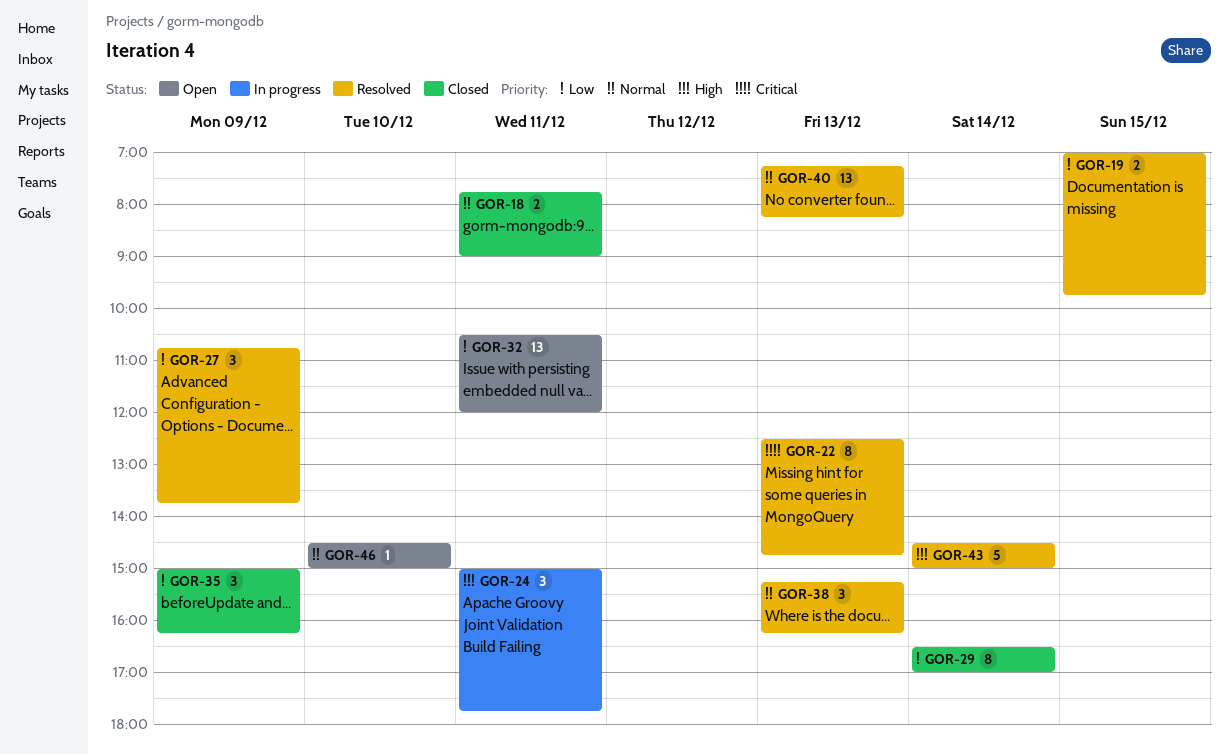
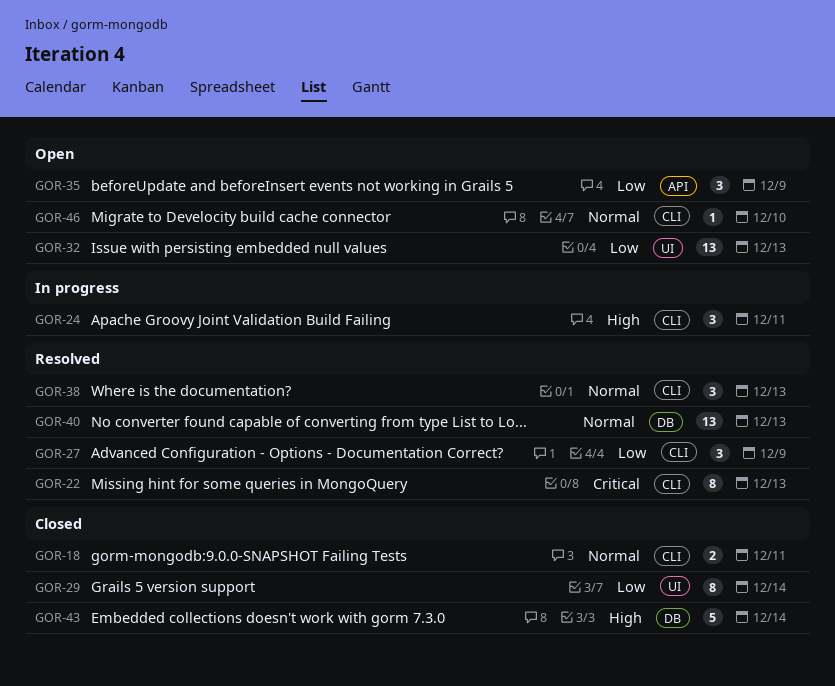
GOR-19: present -> none
GOR-32, day: Dec 11 -> Dec 13
GOR-35, status: Closed -> Open
GOR-43, status: Resolved -> Closed

